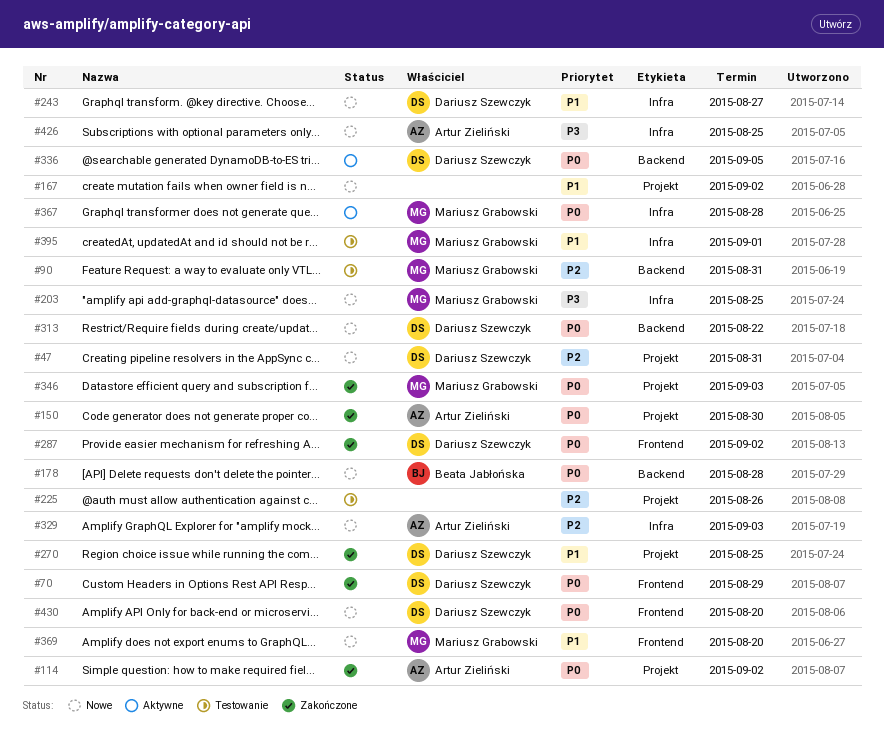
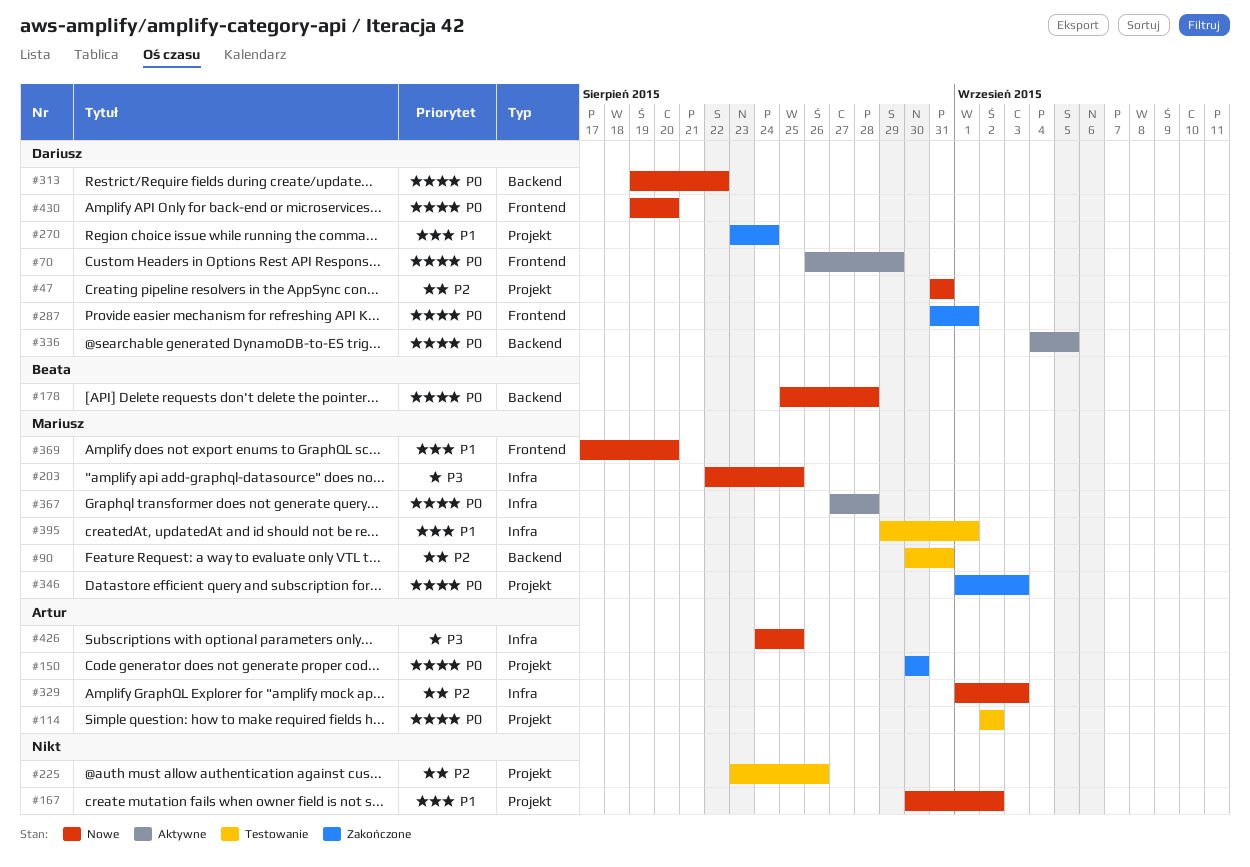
#70, status: Zakończone -> Aktywne
#114, status: Zakończone -> Testowanie
#243: present -> none
#270, due: Aug 25 -> Aug 24
#287, due: Sep 2 -> Sep 1

